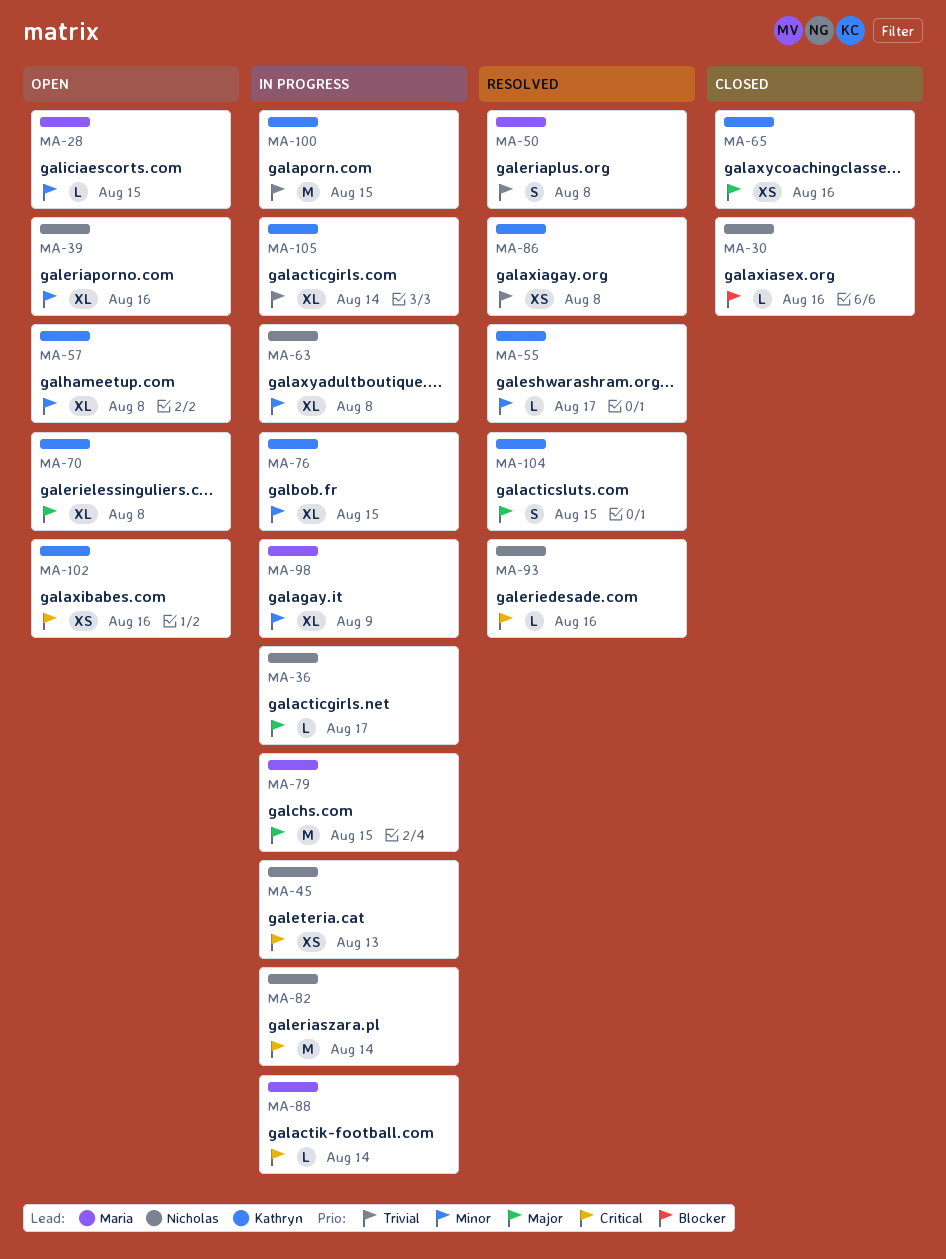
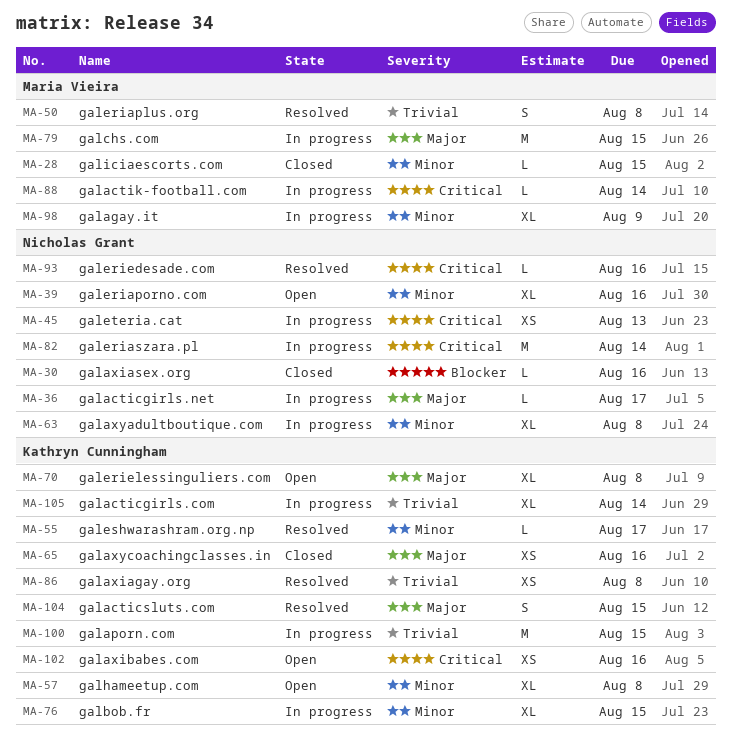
MA-28, status: Open -> Closed

